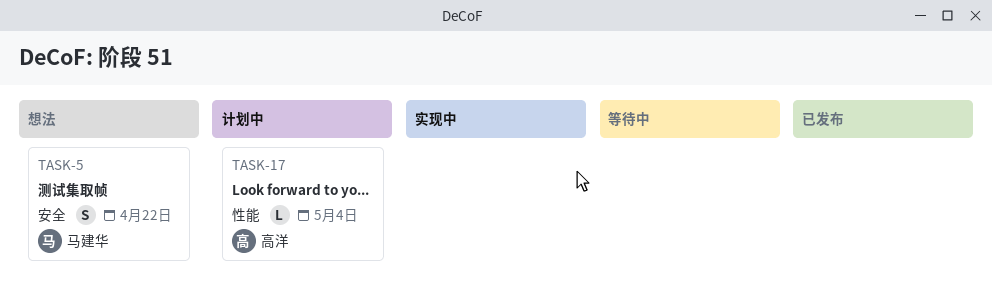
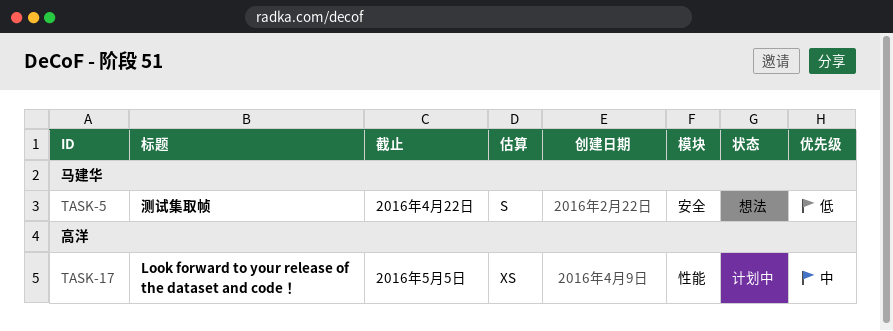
TASK-17, estimate: L -> XS
TASK-17, due: May 4 -> May 5

